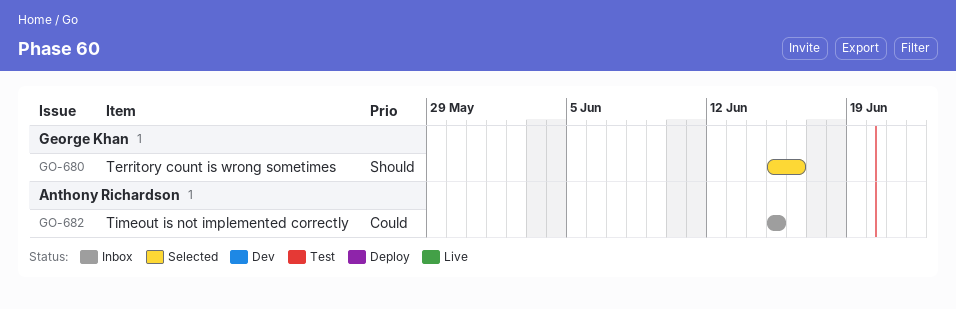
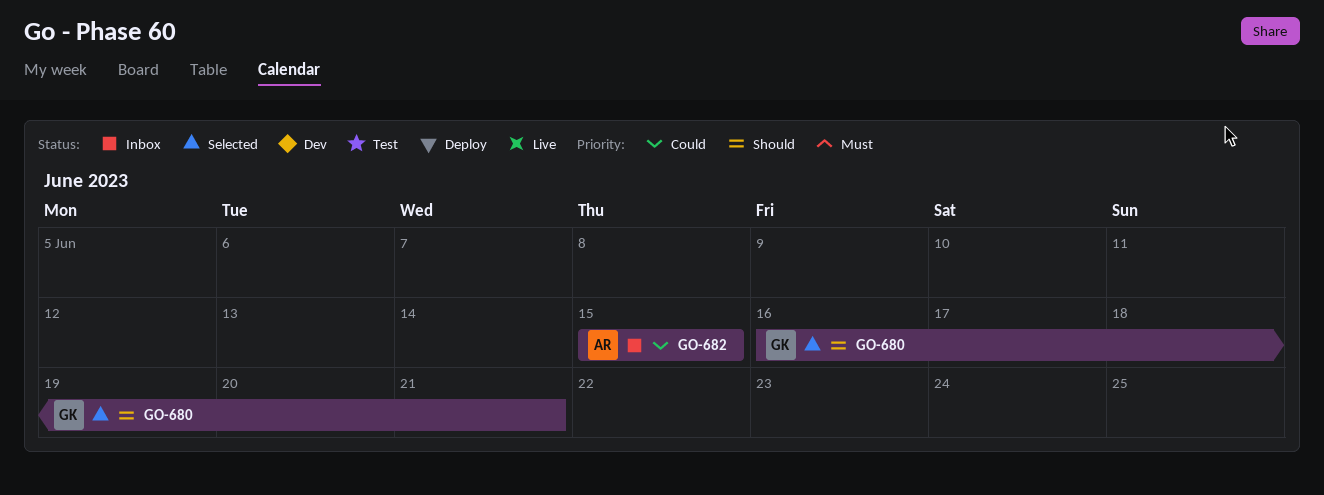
GO-680, start: Jun 15 -> Jun 16
GO-680, due: Jun 16 -> Jun 21

